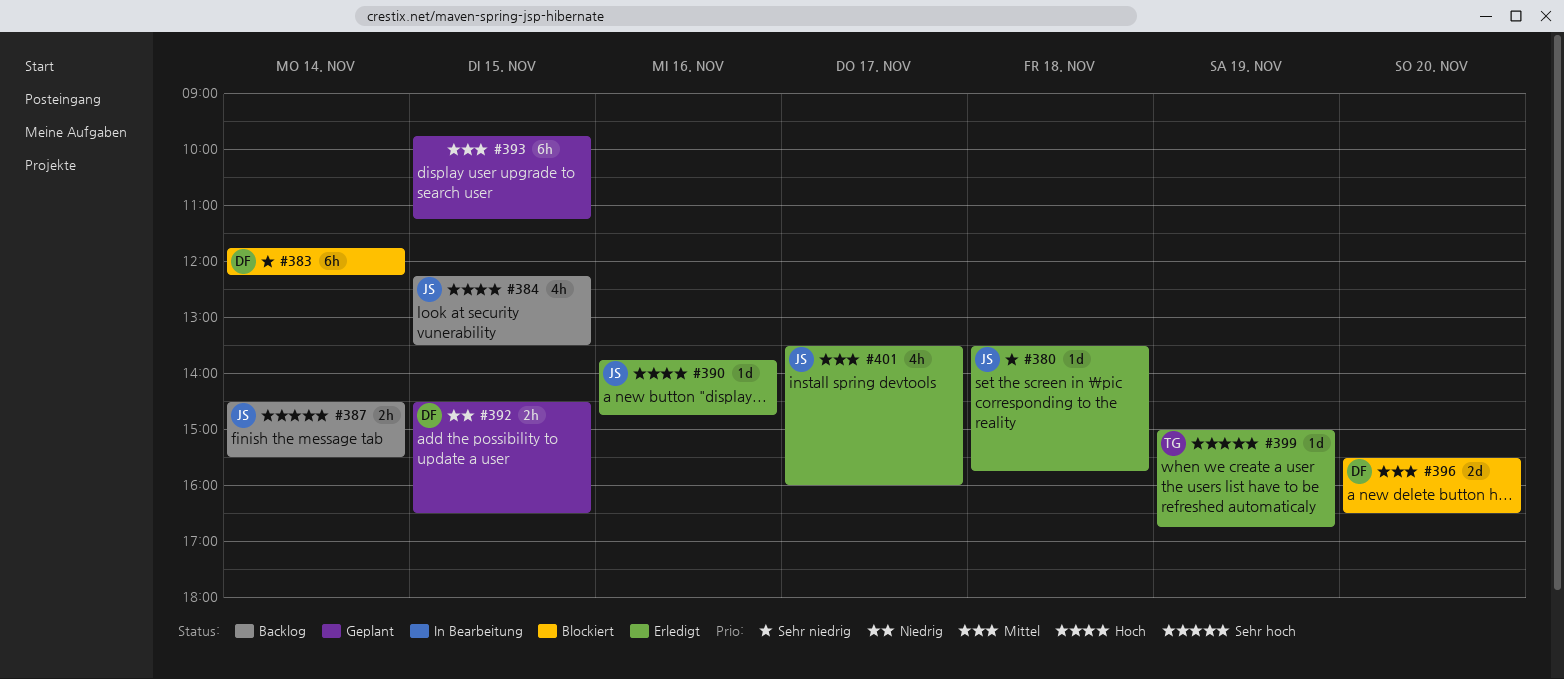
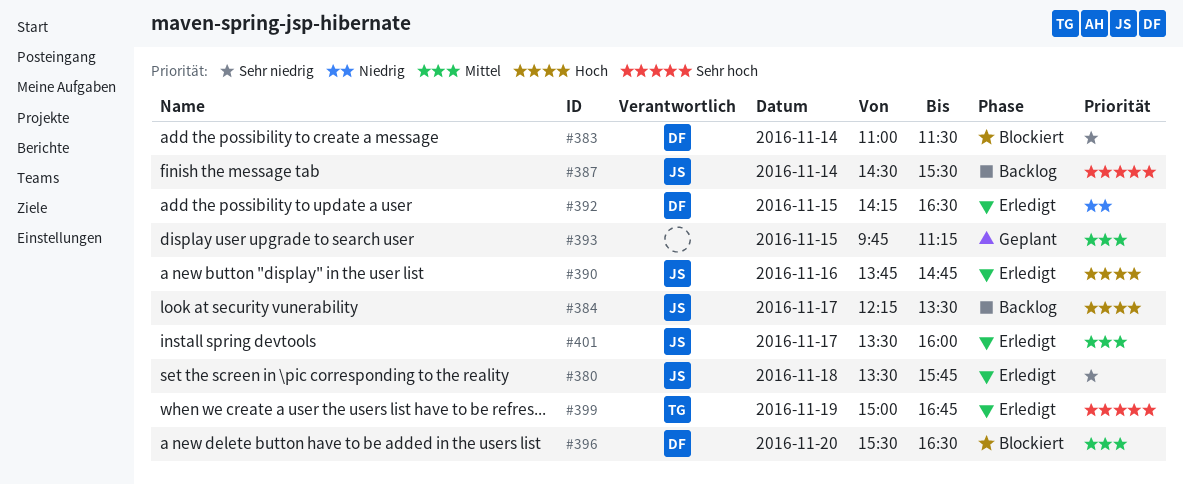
#383, begins: 11:45 -> 11:00
#383, ends: 12:15 -> 11:30
#384, day: Nov 15 -> Nov 17
#392, status: Geplant -> Erledigt
#392, begins: 14:30 -> 14:15

